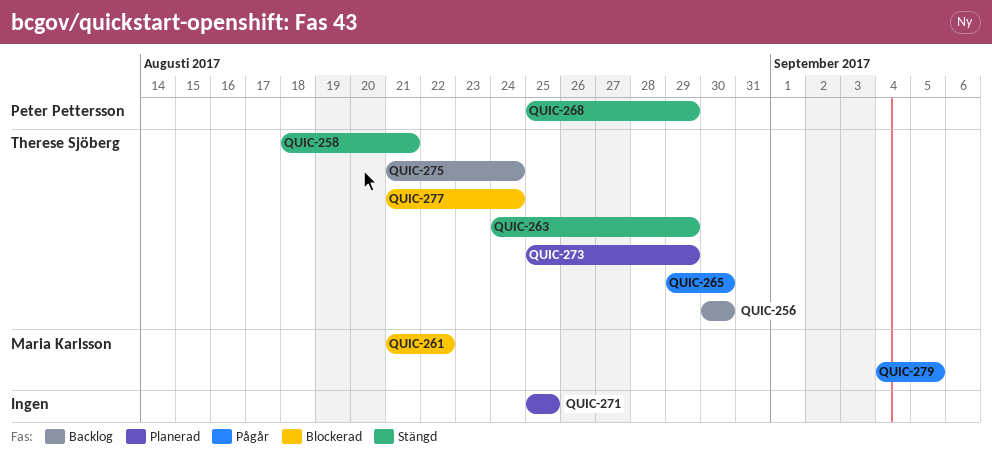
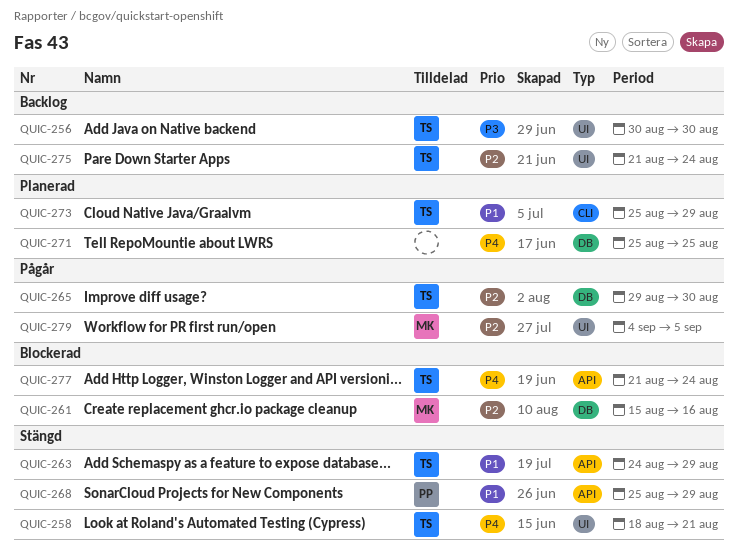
QUIC-261, start: Aug 21 -> Aug 15
QUIC-261, due: Aug 22 -> Aug 16

